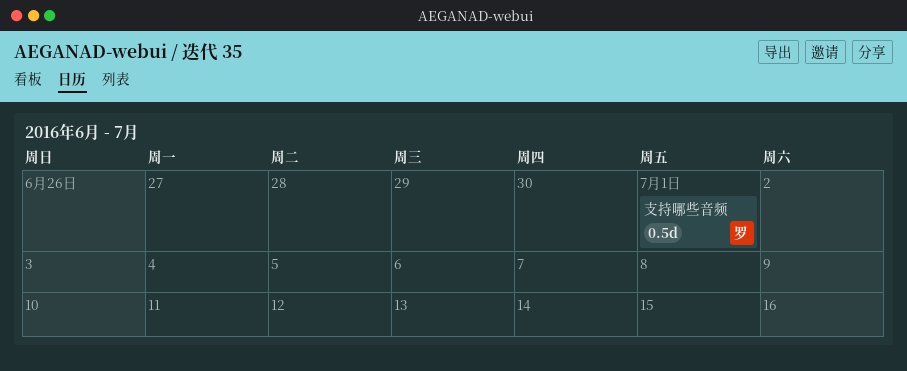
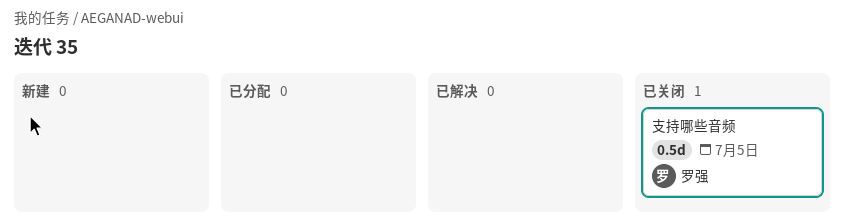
支持哪些音频, due: Jul 1 -> Jul 5

